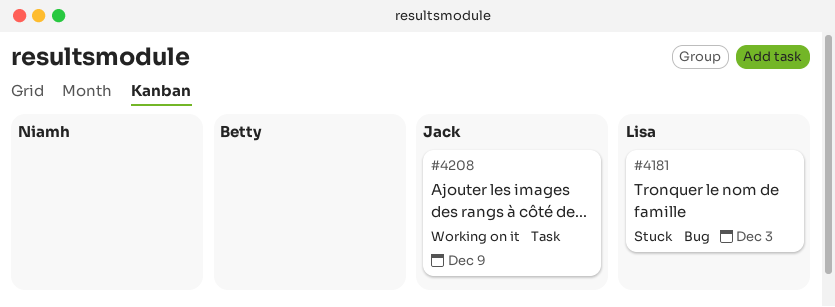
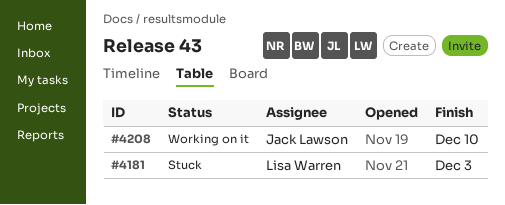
#4208, due: Dec 9 -> Dec 10

